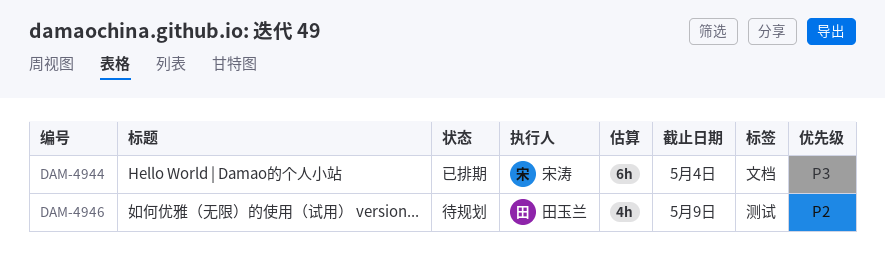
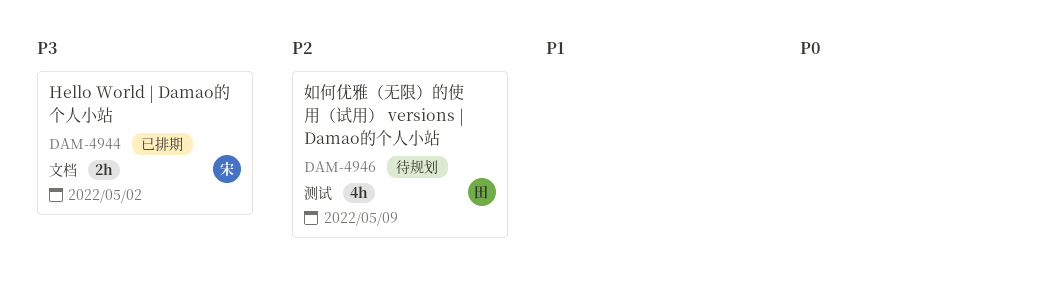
DAM-4944, estimate: 6h -> 2h
DAM-4944, due: May 4 -> May 2

